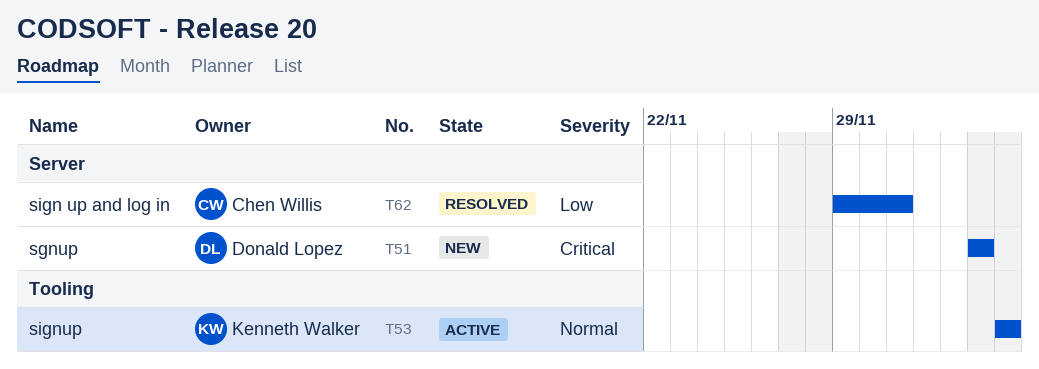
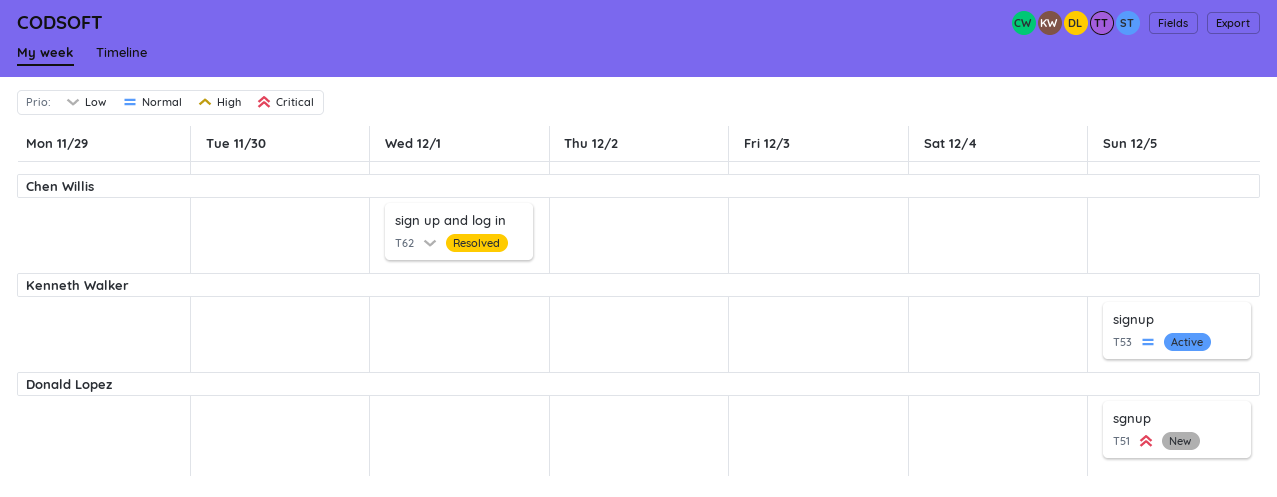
T51, due: Dec 4 -> Dec 5

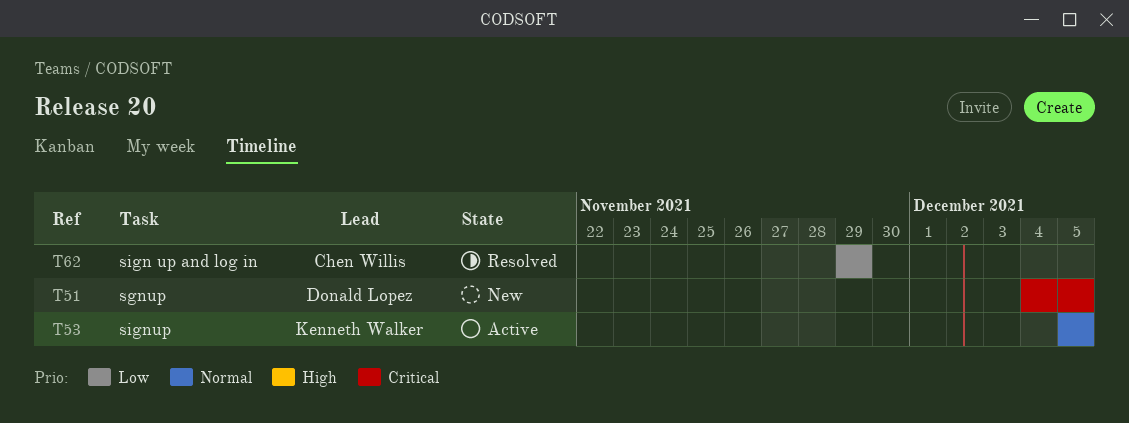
T62, due: Dec 1 -> Nov 29

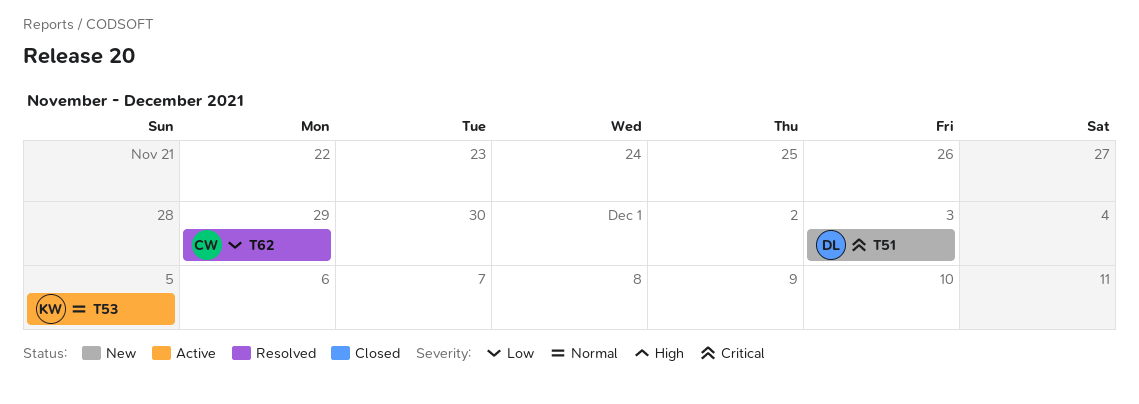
T51, start: Dec 4 -> Dec 3
T51, due: Dec 5 -> Dec 3

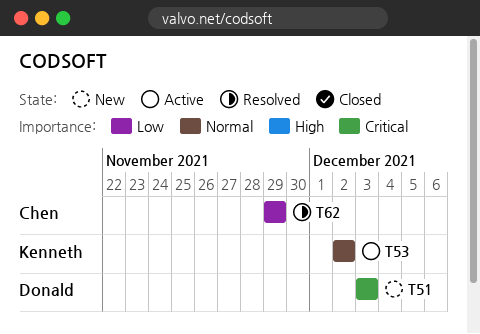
T53, start: Dec 5 -> Dec 2
T53, due: Dec 5 -> Dec 2

